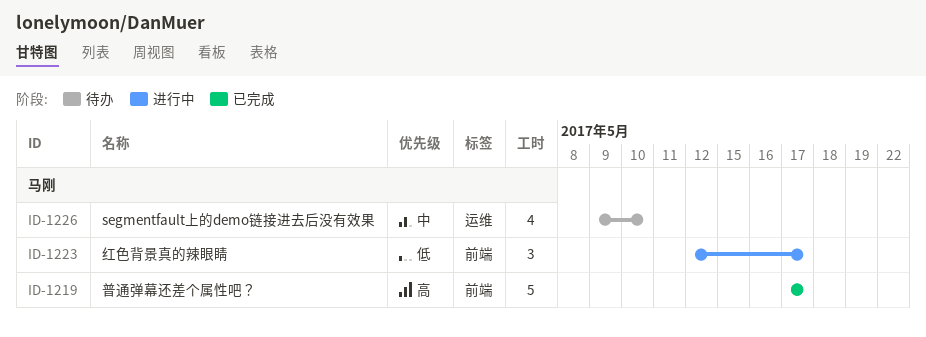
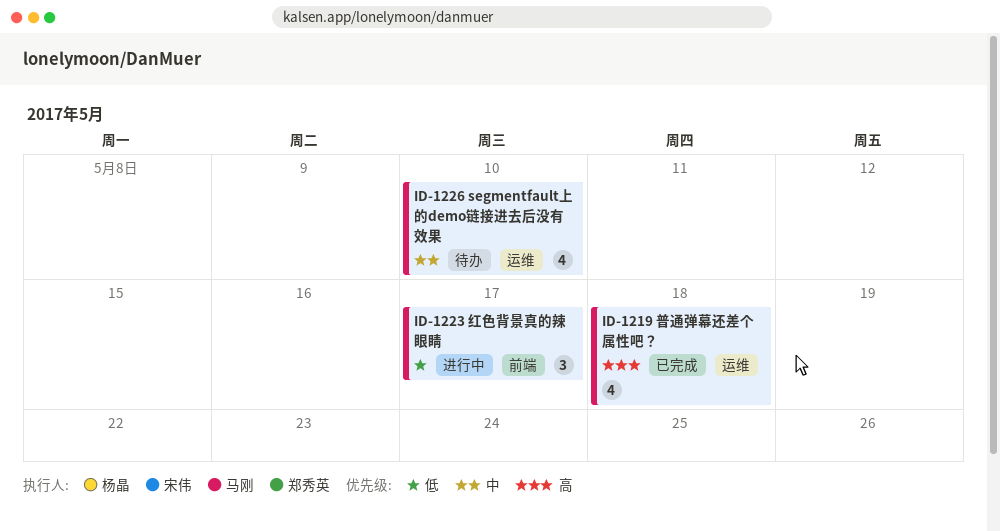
ID-1219, label: 前端 -> 运维
ID-1219, estimate: 5 -> 4
ID-1219, due: May 17 -> May 18

